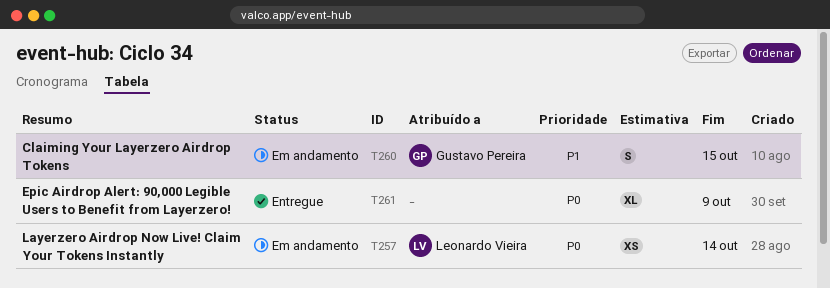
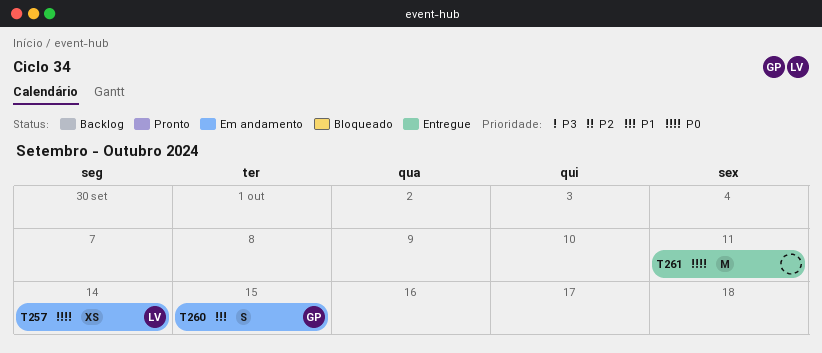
T261, estimate: XL -> M
T261, due: Oct 9 -> Oct 11

